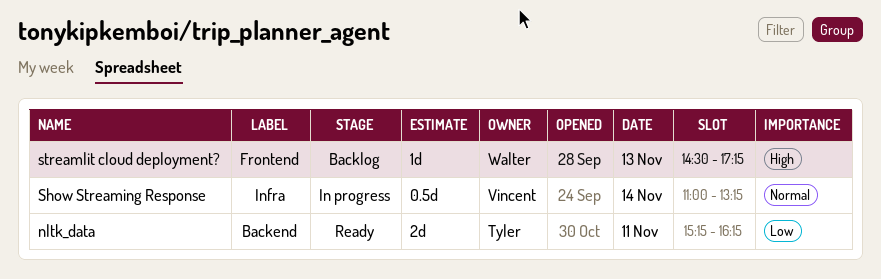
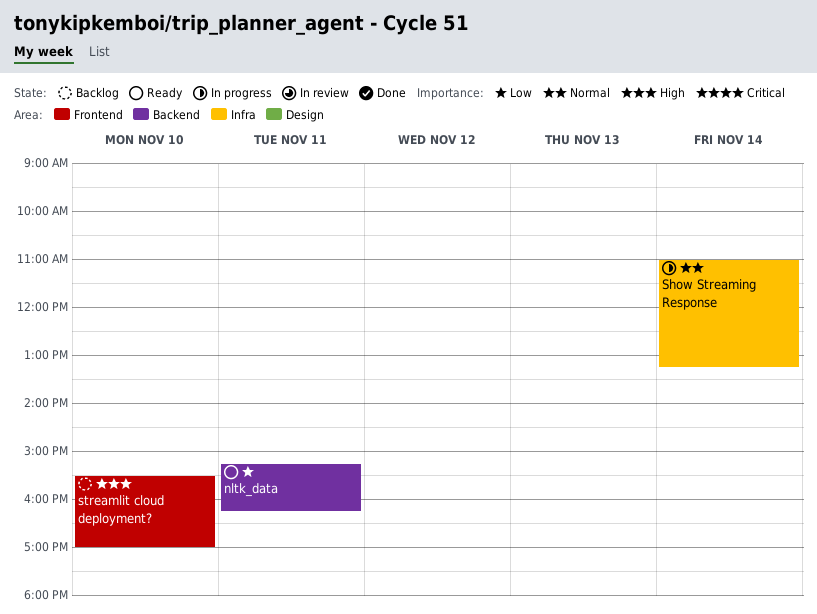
streamlit cloud deployment?, day: Nov 13 -> Nov 10
streamlit cloud deployment?, begins: 14:30 -> 15:30
streamlit cloud deployment?, ends: 17:15 -> 17:00

